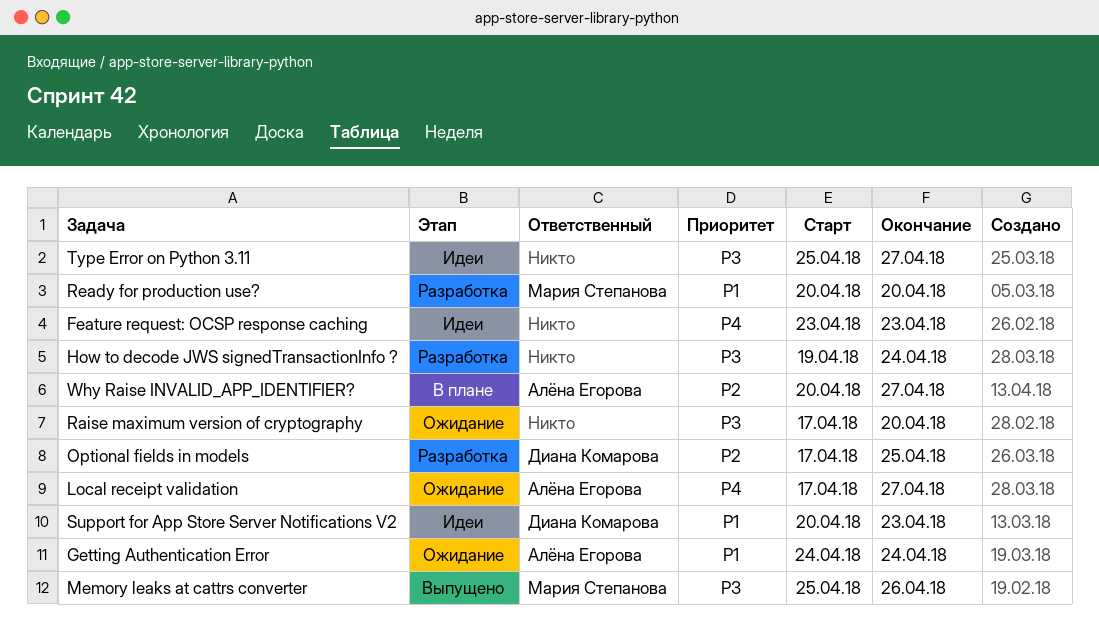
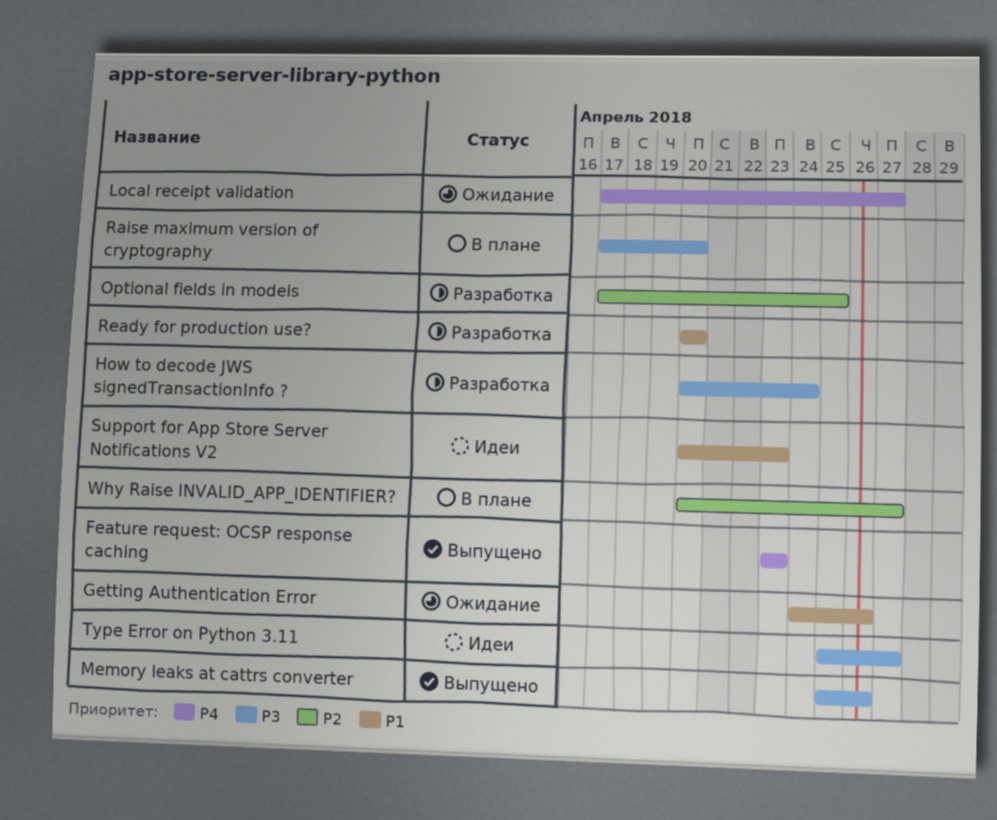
Feature request: OCSP response caching, status: Идеи -> Выпущено
Getting Authentication Error, due: Apr 24 -> Apr 26
How to decode JWS signedTransactionInfo ?, start: Apr 19 -> Apr 20
Raise maximum version of cryptography, status: Ожидание -> В плане

